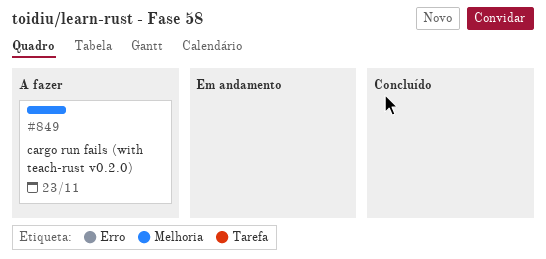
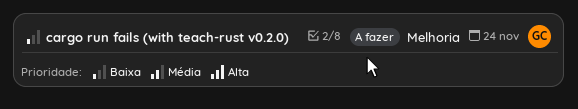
cargo run fails (with teach-rust v0.2.0), due: Nov 23 -> Nov 24

